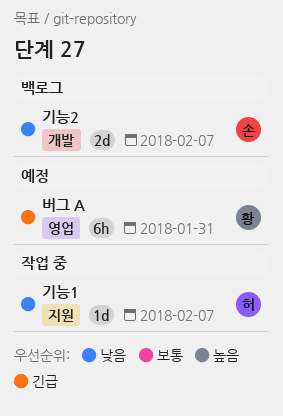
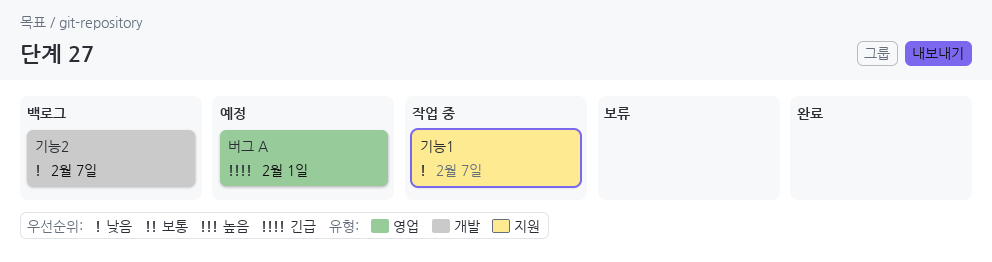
버그 A, due: Jan 31 -> Feb 1

